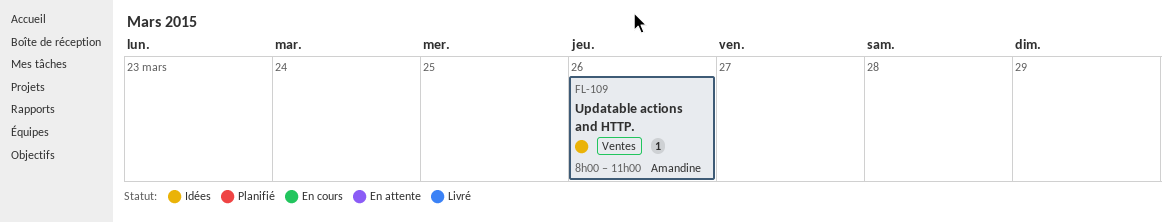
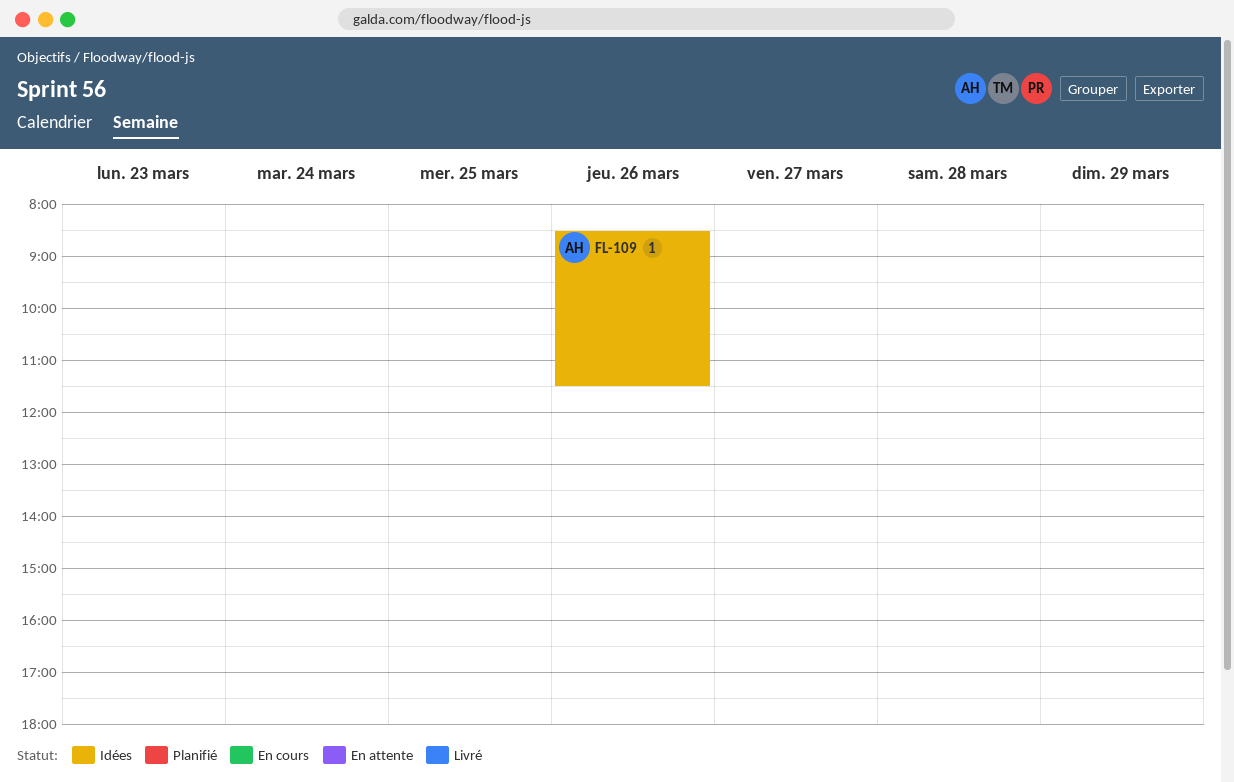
FL-109, begins: 08:00 -> 08:30
FL-109, ends: 11:00 -> 11:30

